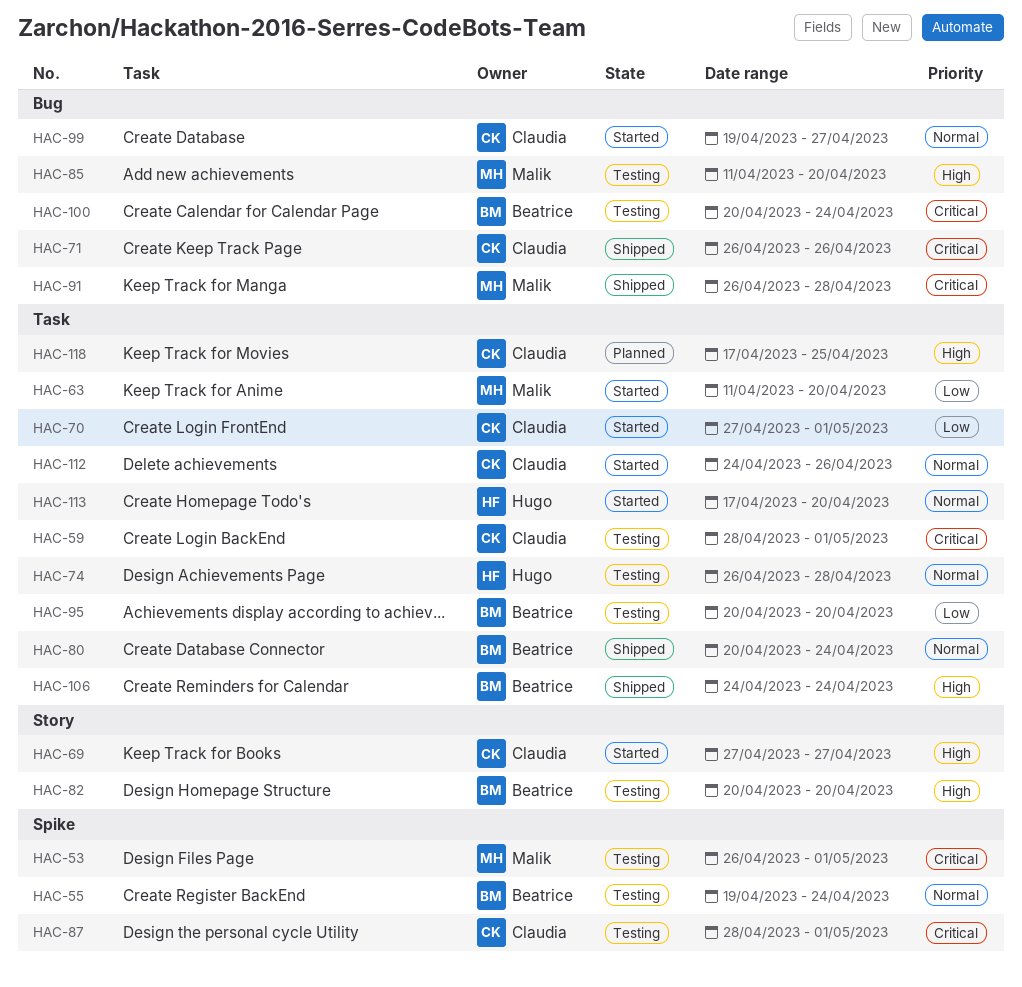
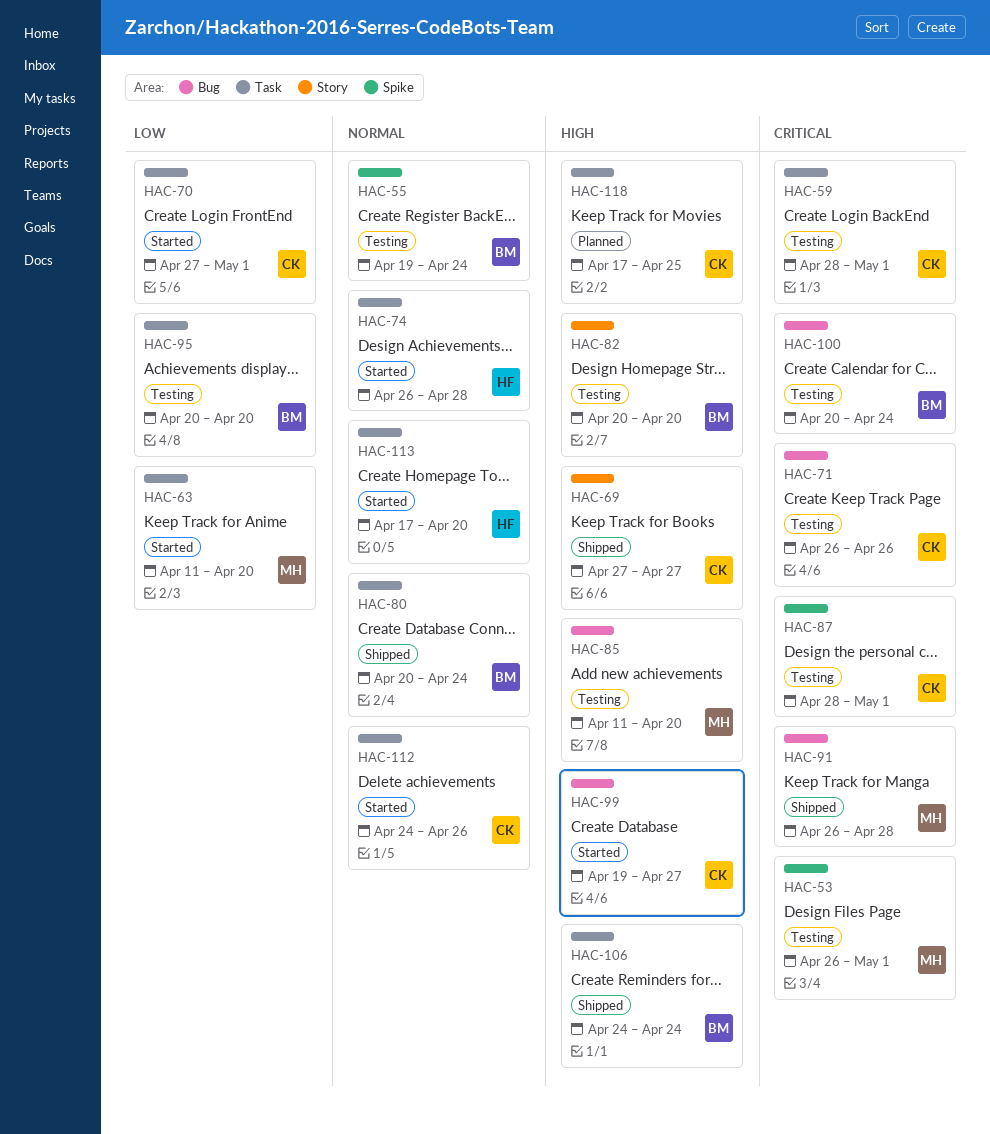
HAC-69, status: Started -> Shipped
HAC-71, status: Shipped -> Testing
HAC-74, status: Testing -> Started
HAC-99, priority: Normal -> High

